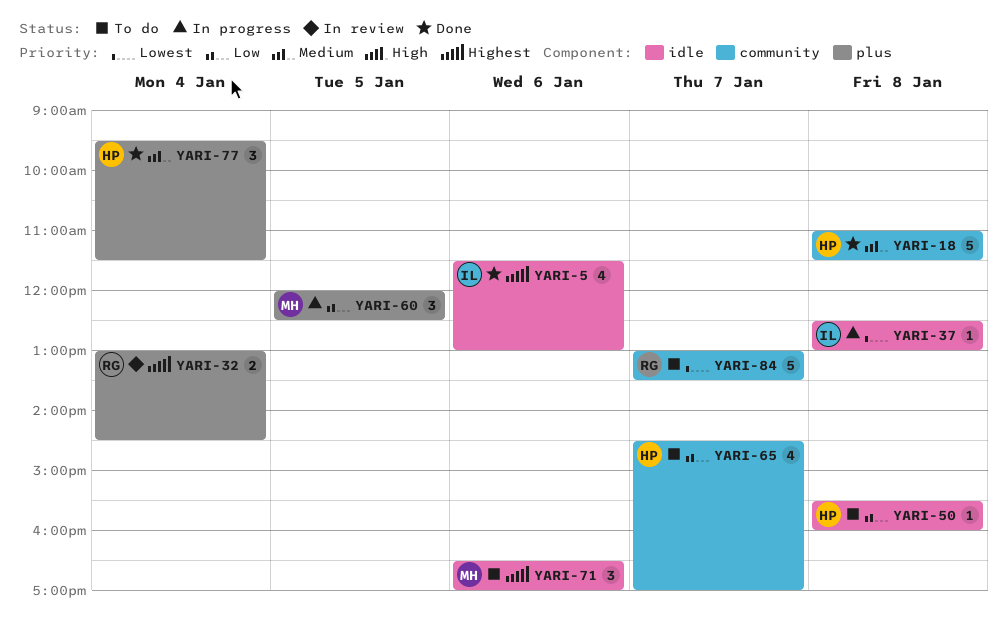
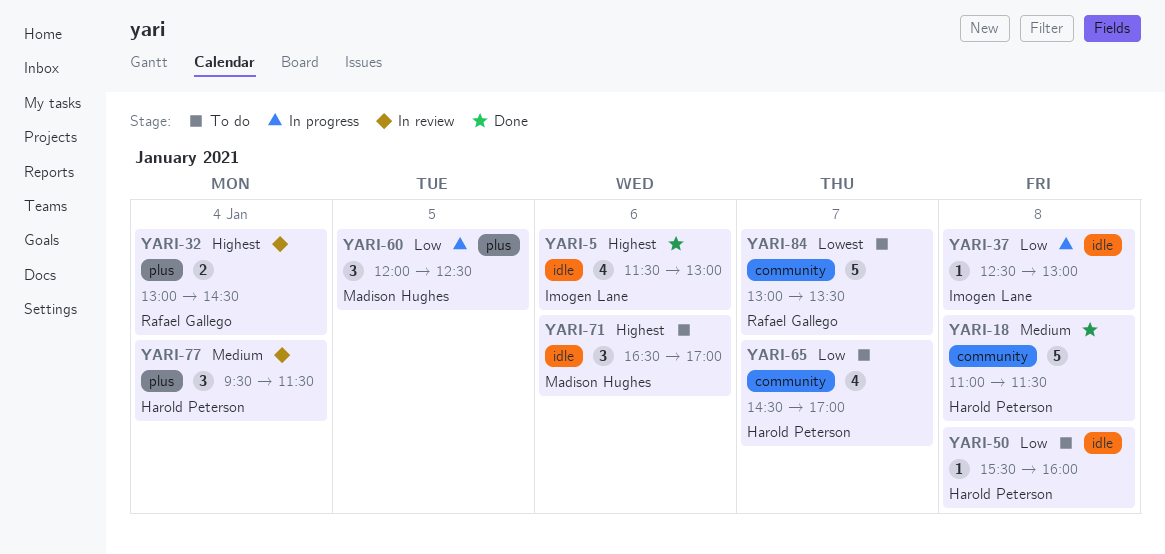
YARI-37, priority: Lowest -> Low
YARI-77, status: Done -> In review

